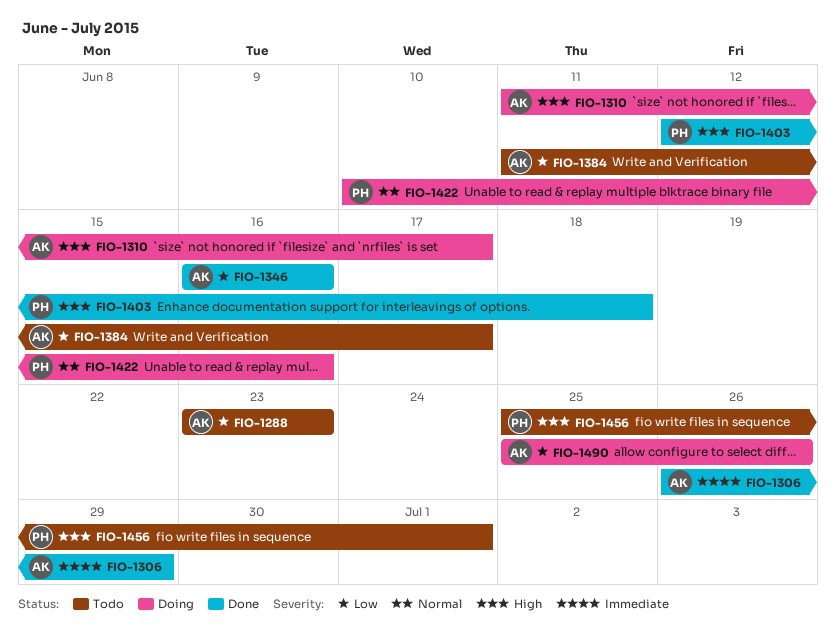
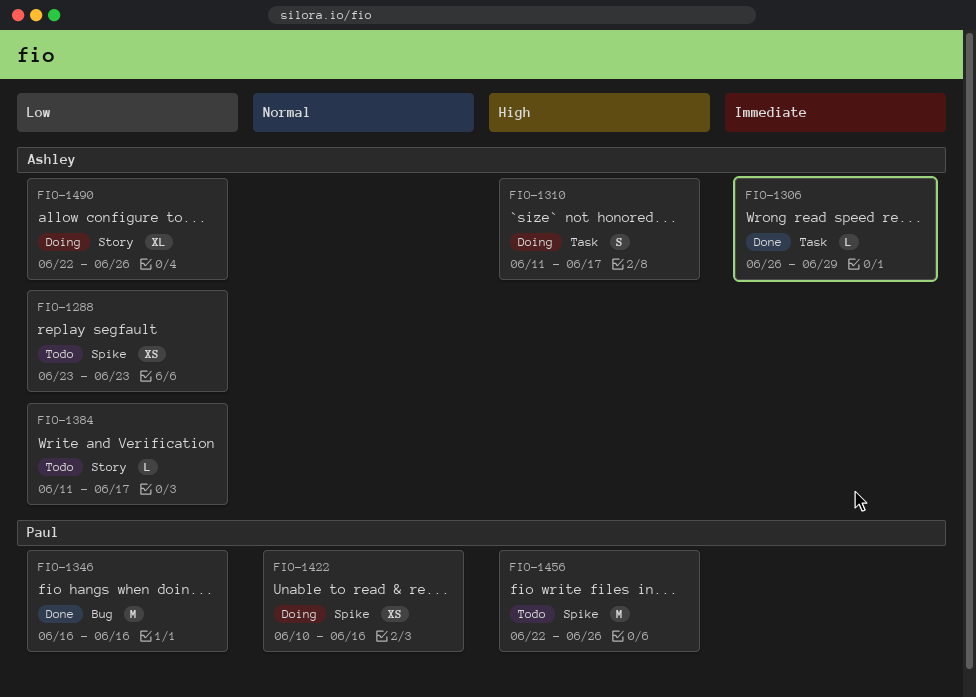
FIO-1346, owner: Ashley -> Paul
FIO-1403: present -> none
FIO-1456, start: Jun 25 -> Jun 22
FIO-1456, due: Jul 1 -> Jun 26
FIO-1490, start: Jun 25 -> Jun 22

